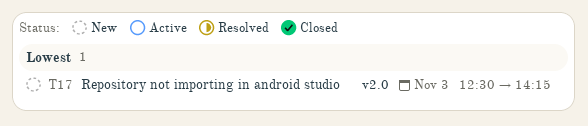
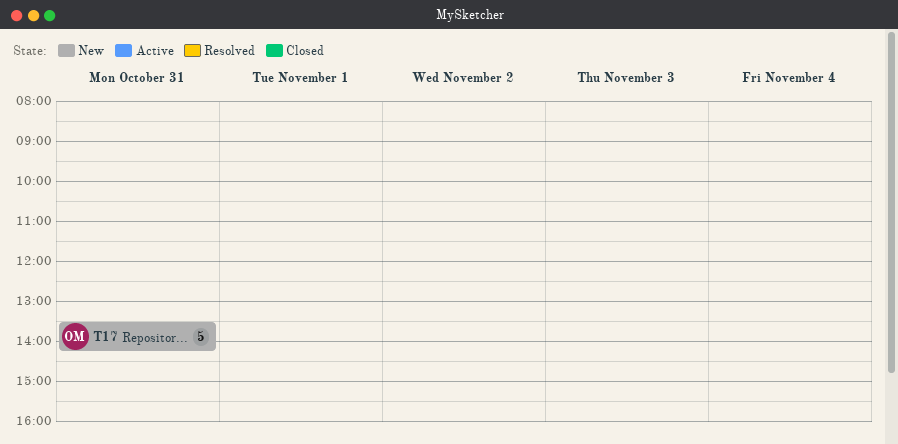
T17, day: Nov 3 -> Oct 31
T17, begins: 12:30 -> 13:30

